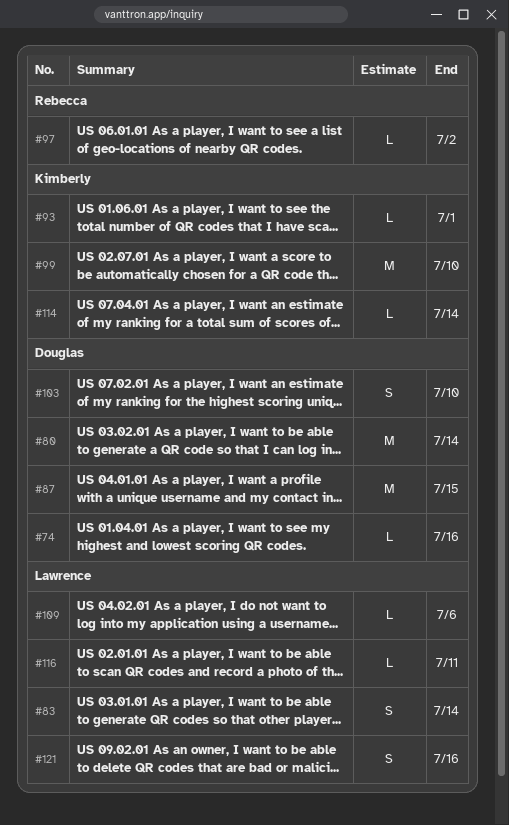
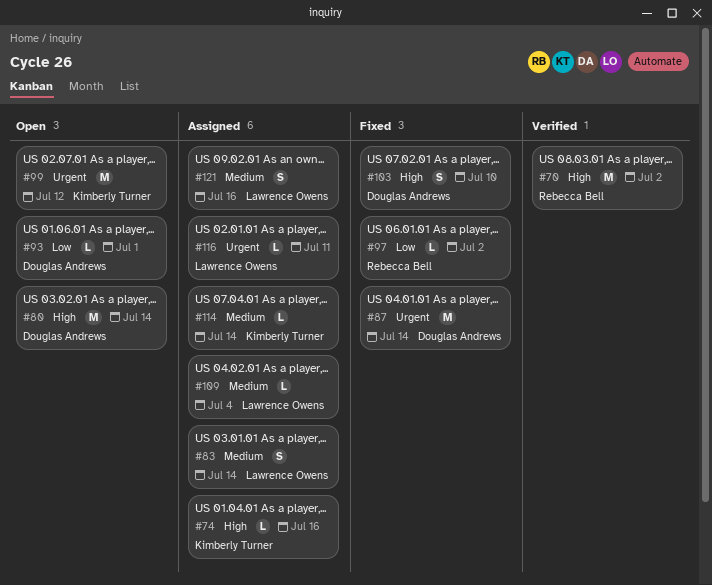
#70: none -> present
#74, owner: Douglas Andrews -> Kimberly Turner
#87, due: Jul 15 -> Jul 14
#93, owner: Kimberly Turner -> Douglas Andrews
#99, due: Jul 10 -> Jul 12
#109, due: Jul 6 -> Jul 4

